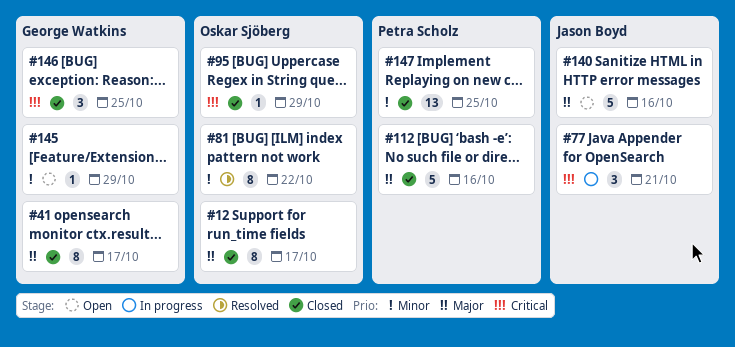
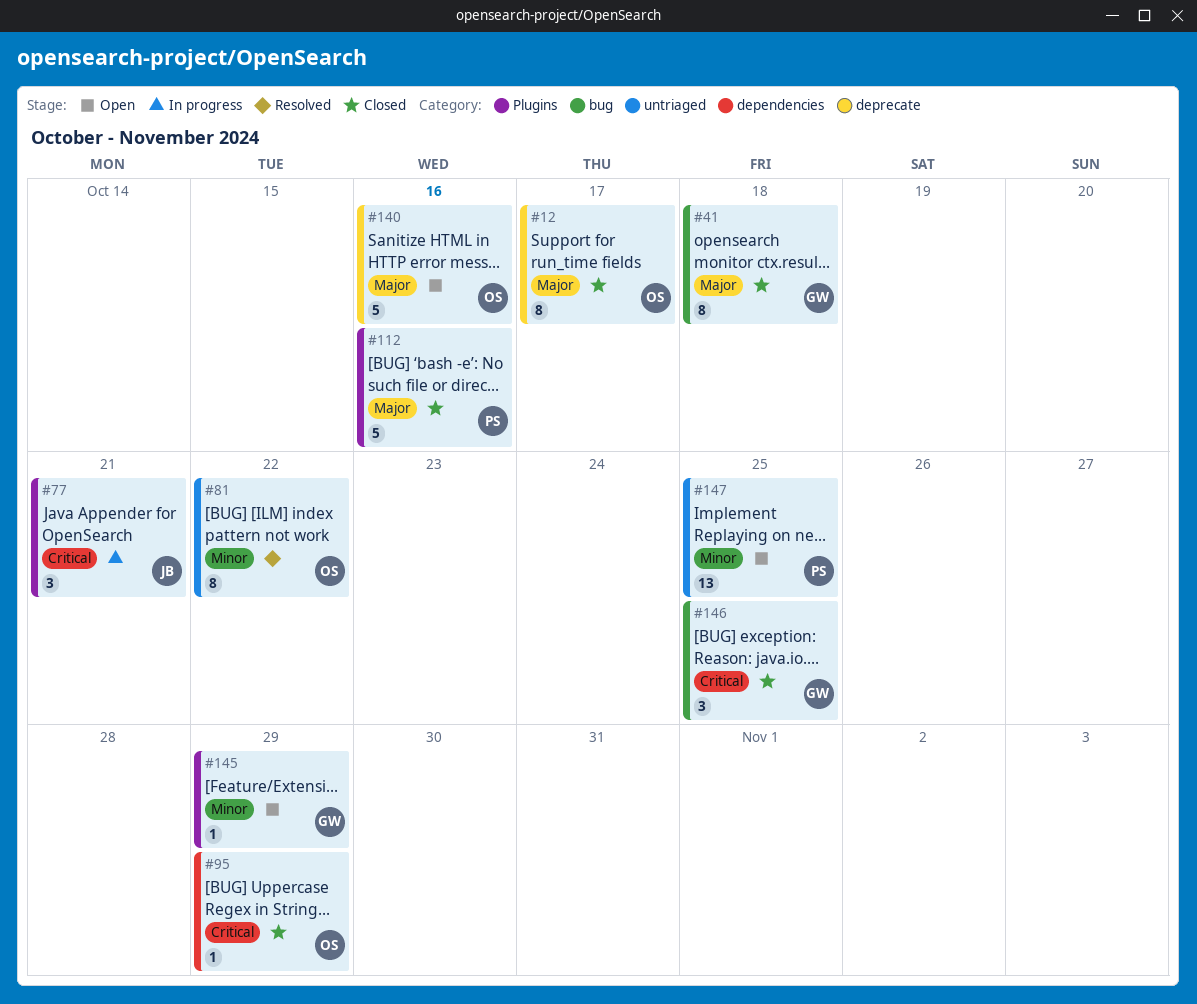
#41, due: Oct 17 -> Oct 18
#140, owner: Jason Boyd -> Oskar Sjöberg
#147, status: Closed -> Open

